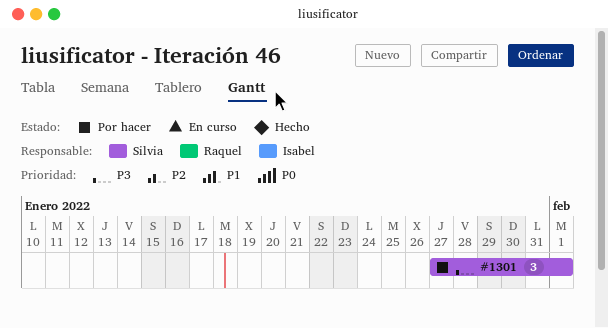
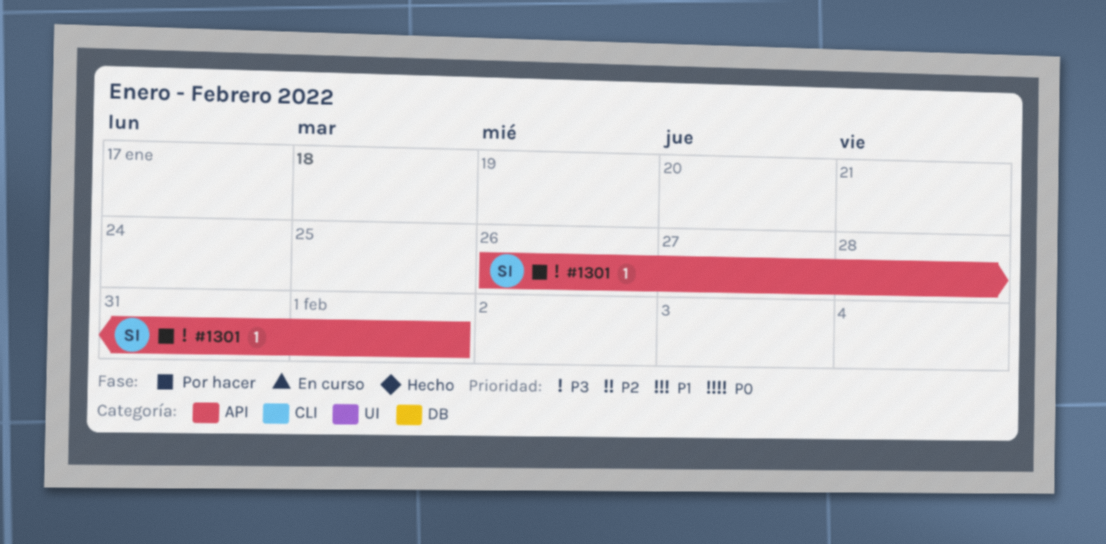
#1301, estimate: 3 -> 1
#1301, start: Jan 27 -> Jan 26

